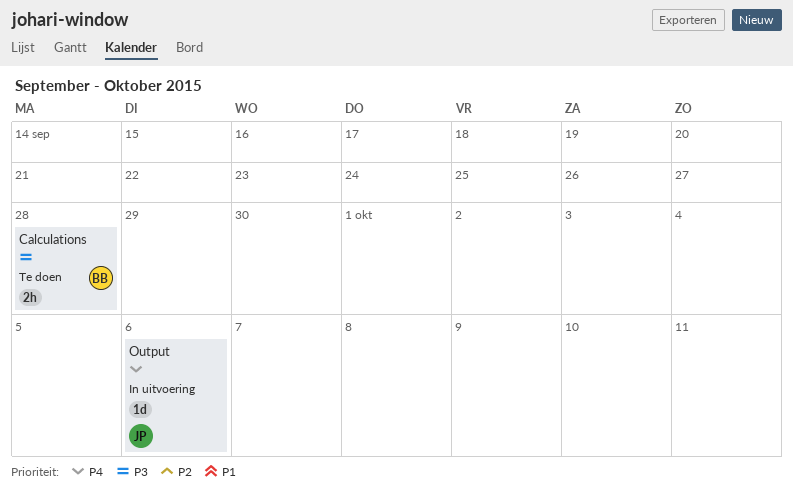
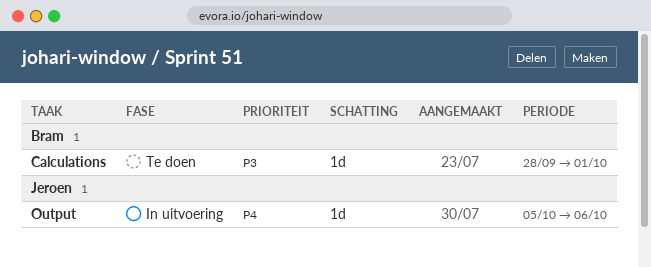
Calculations, estimate: 2h -> 1d
Calculations, due: Sep 28 -> Oct 1

